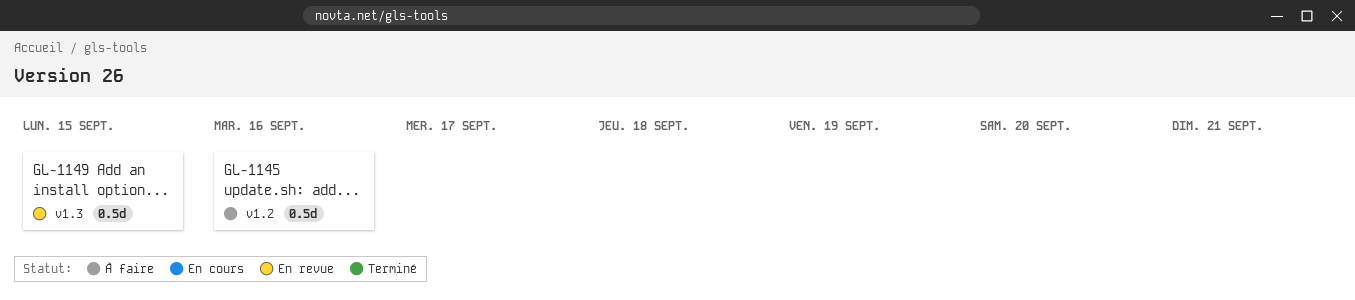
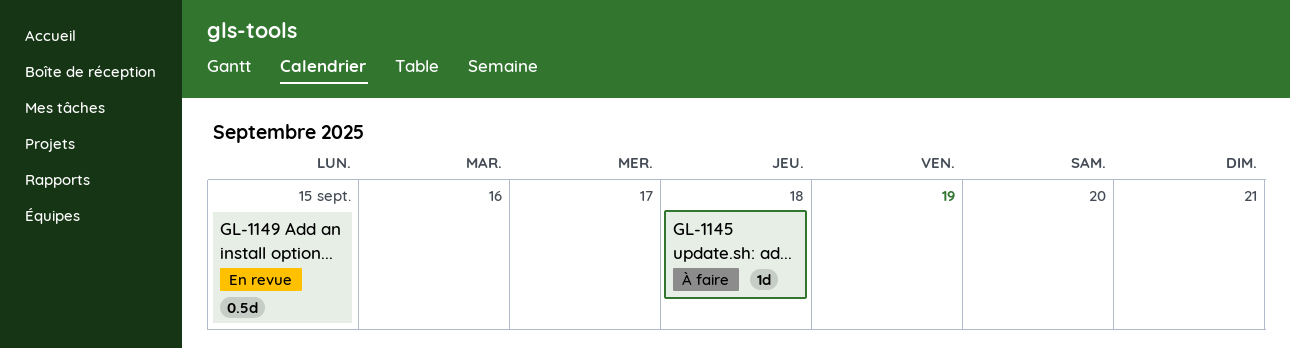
GL-1145, estimate: 0.5d -> 1d
GL-1145, due: Sep 16 -> Sep 18

